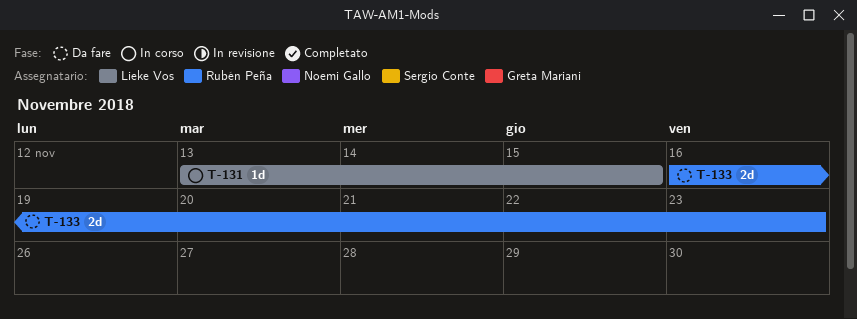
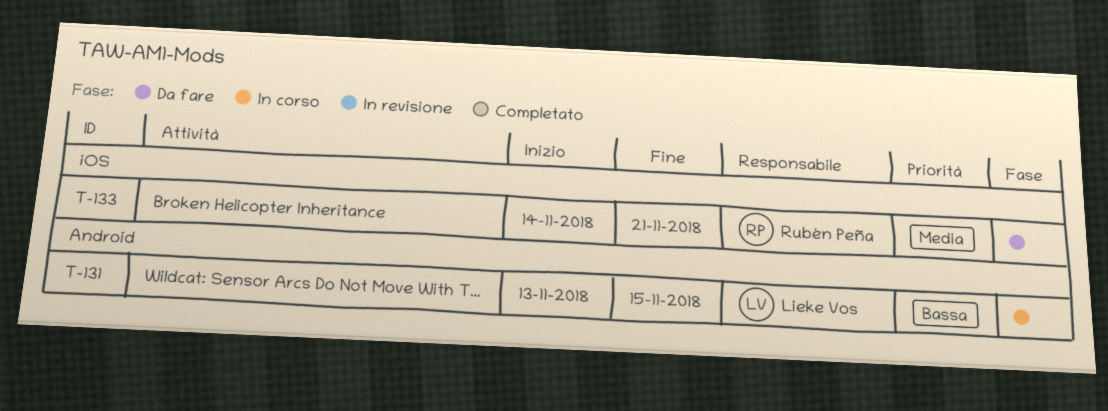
T-133, start: Nov 16 -> Nov 14
T-133, due: Nov 23 -> Nov 21

